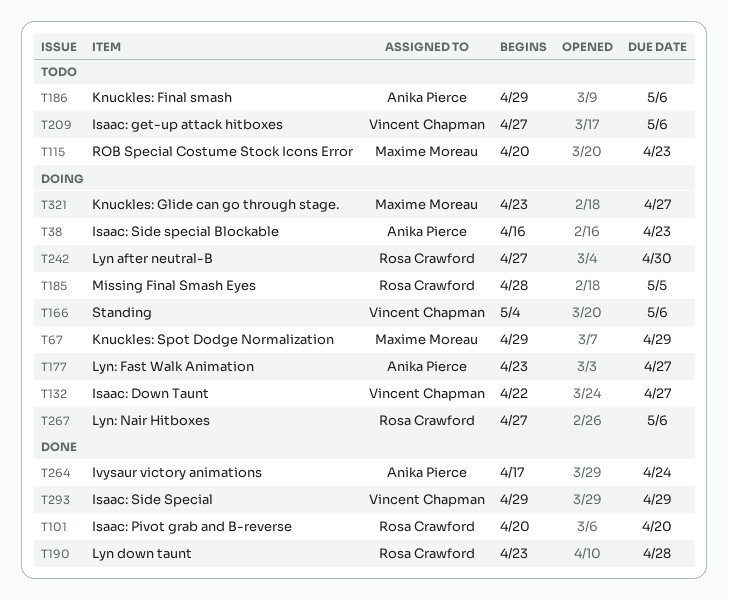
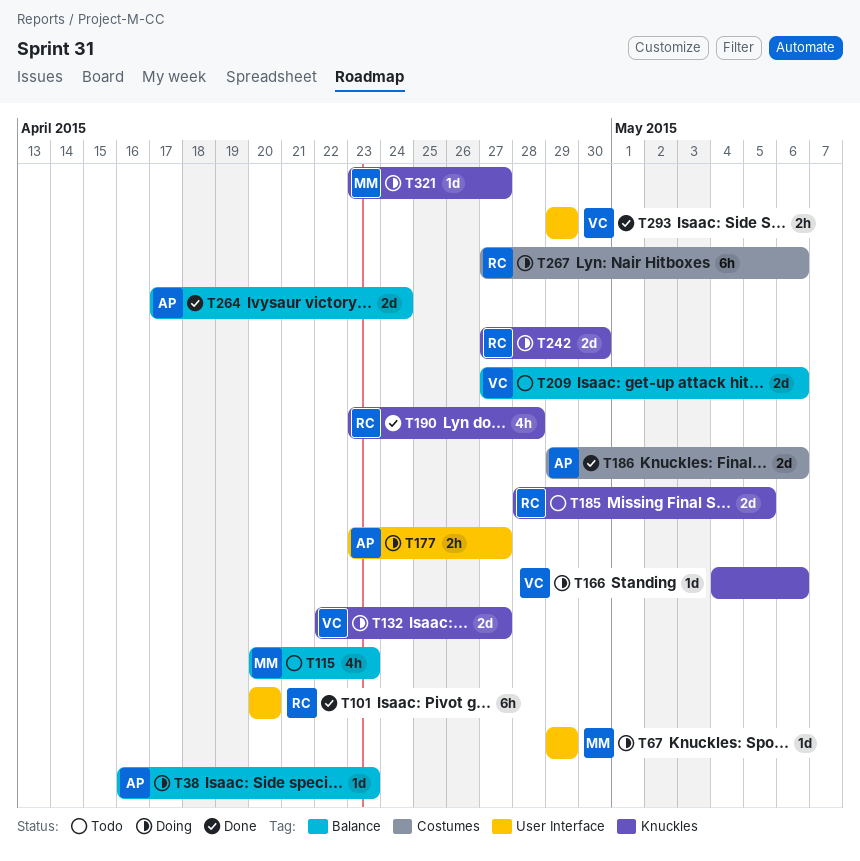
T185, status: Doing -> Todo
T186, status: Todo -> Done

